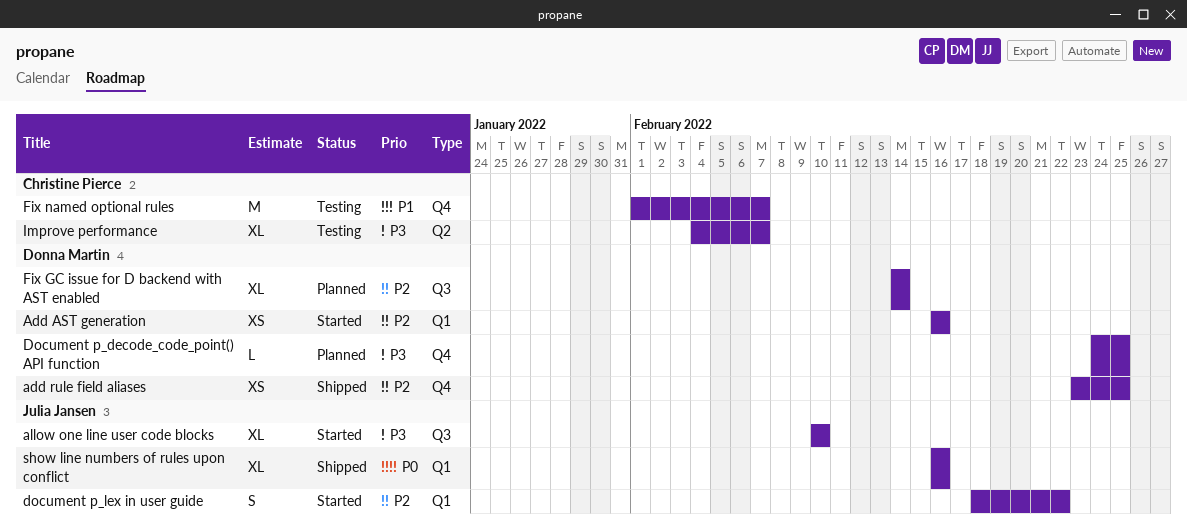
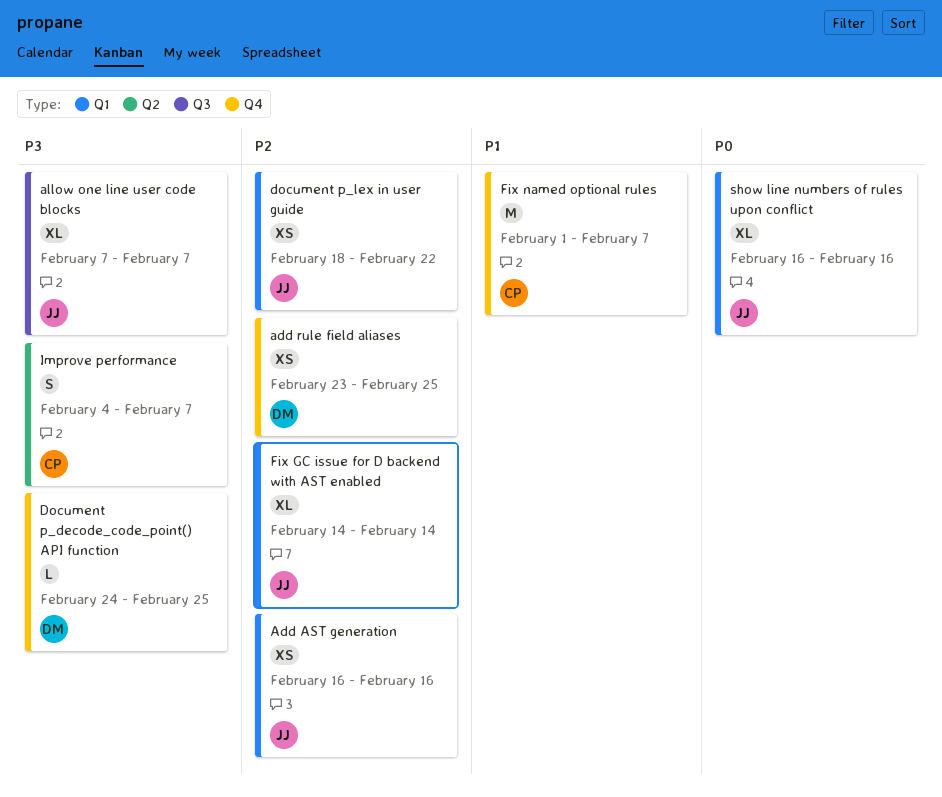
Add AST generation, owner: Donna Martin -> Julia Jansen
allow one line user code blocks, start: Feb 10 -> Feb 7
allow one line user code blocks, due: Feb 10 -> Feb 7
document p_lex in user guide, estimate: S -> XS
Fix GC issue for D backend with AST enabled, owner: Donna Martin -> Julia Jansen
Fix GC issue for D backend with AST enabled, label: Q3 -> Q1
Improve performance, estimate: XL -> S

